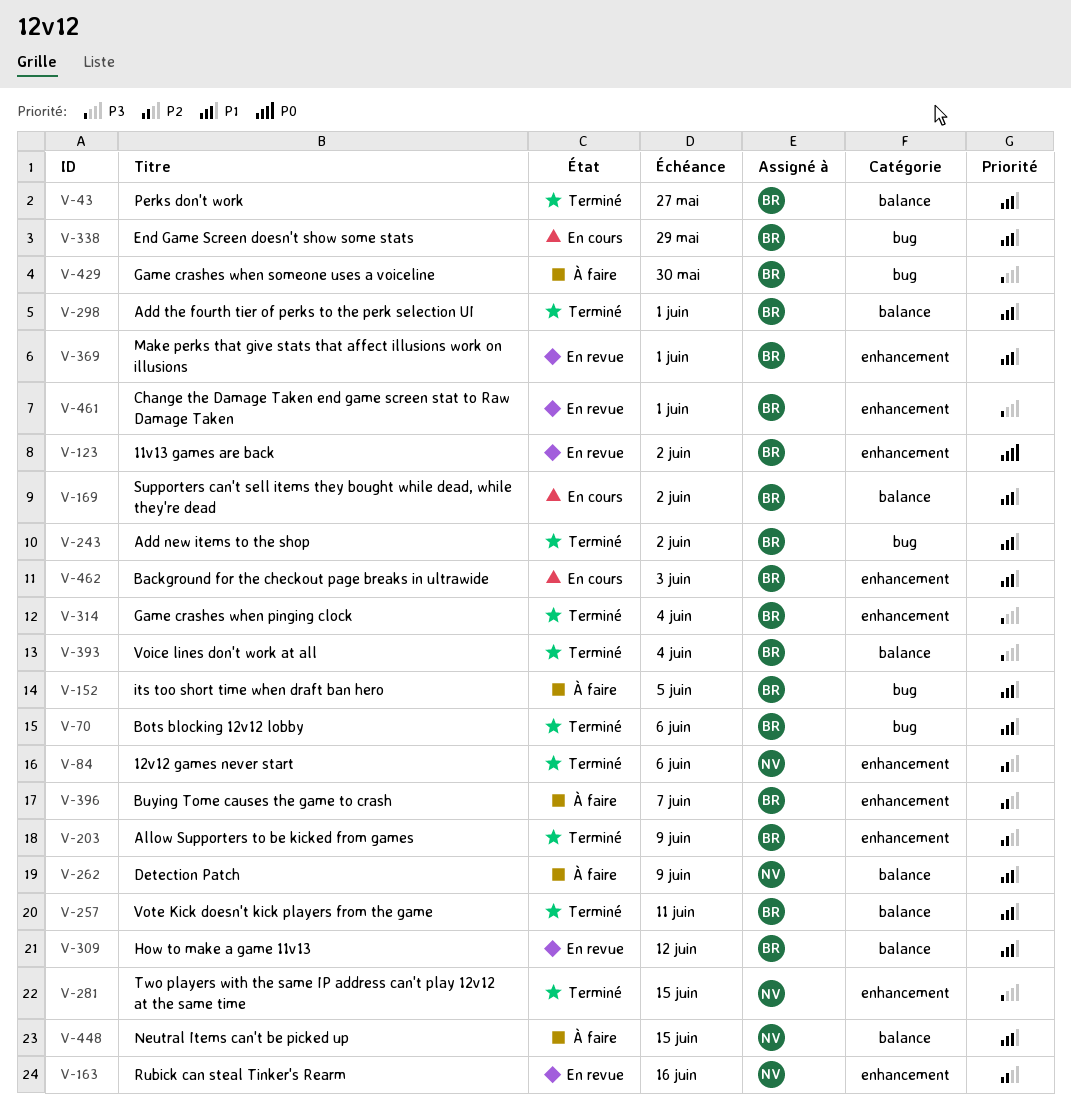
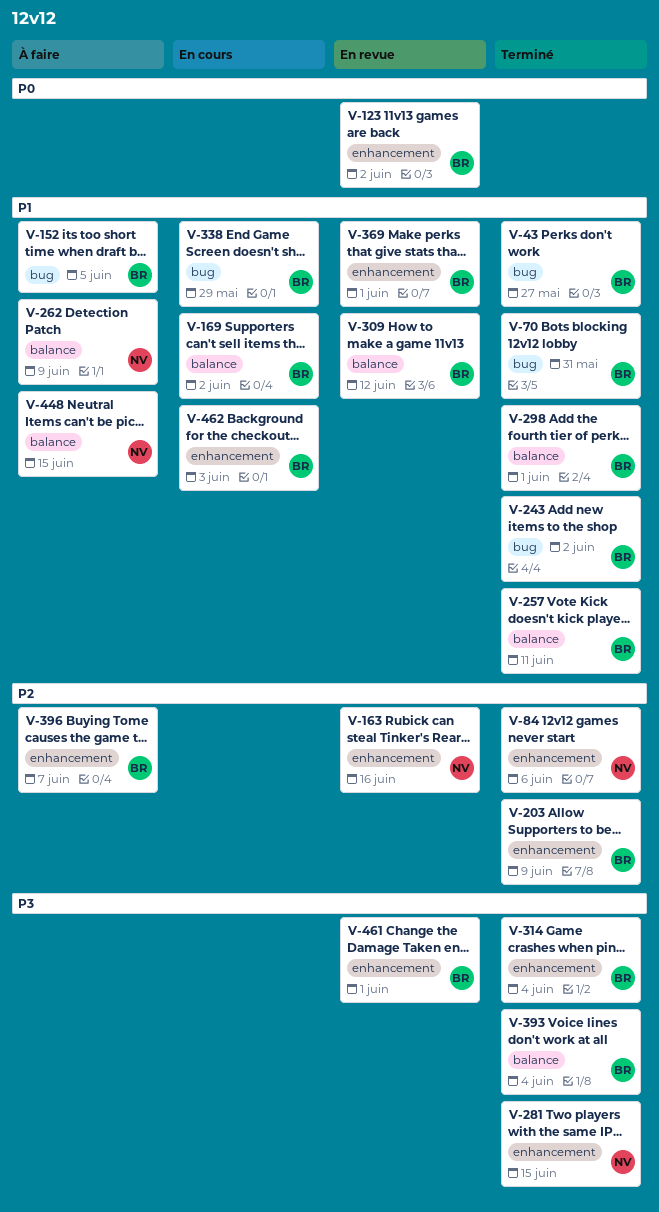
V-43, label: balance -> bug
V-70, due: Jun 6 -> May 31
V-429: present -> none

